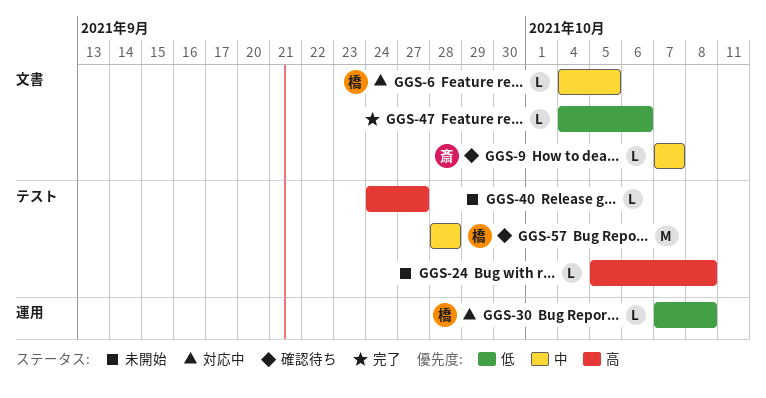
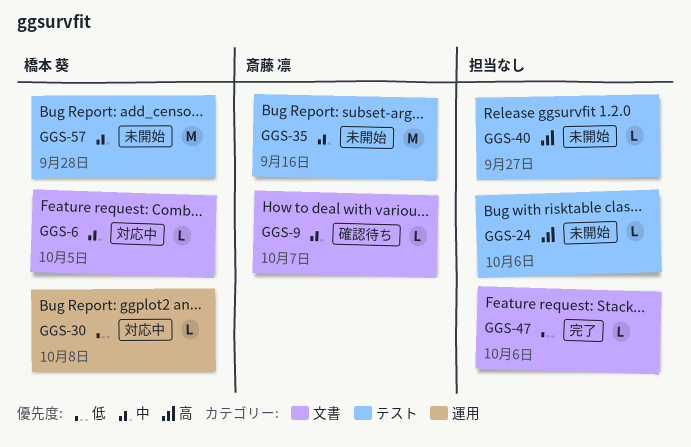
GGS-24, due: Oct 8 -> Oct 6
GGS-35: none -> present
GGS-57, status: 確認待ち -> 未開始

